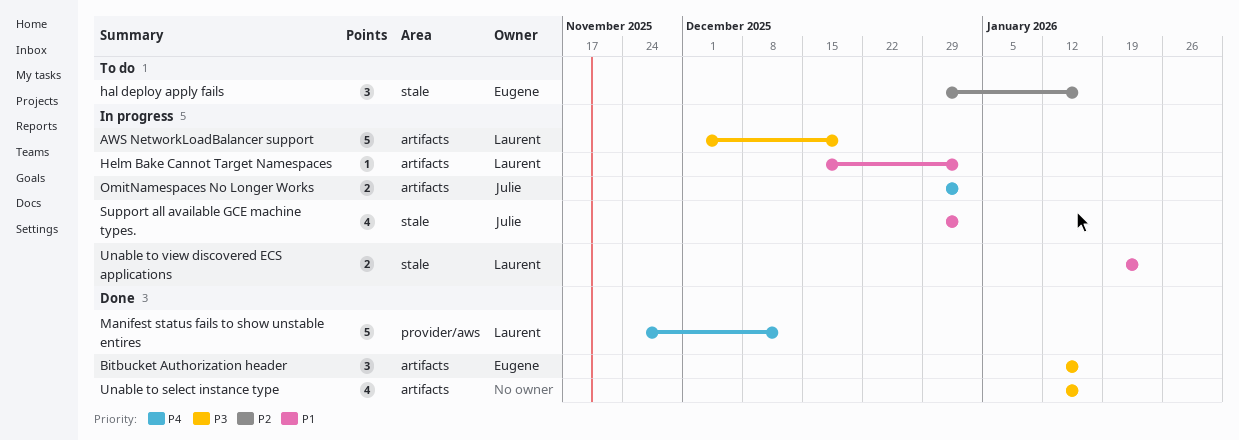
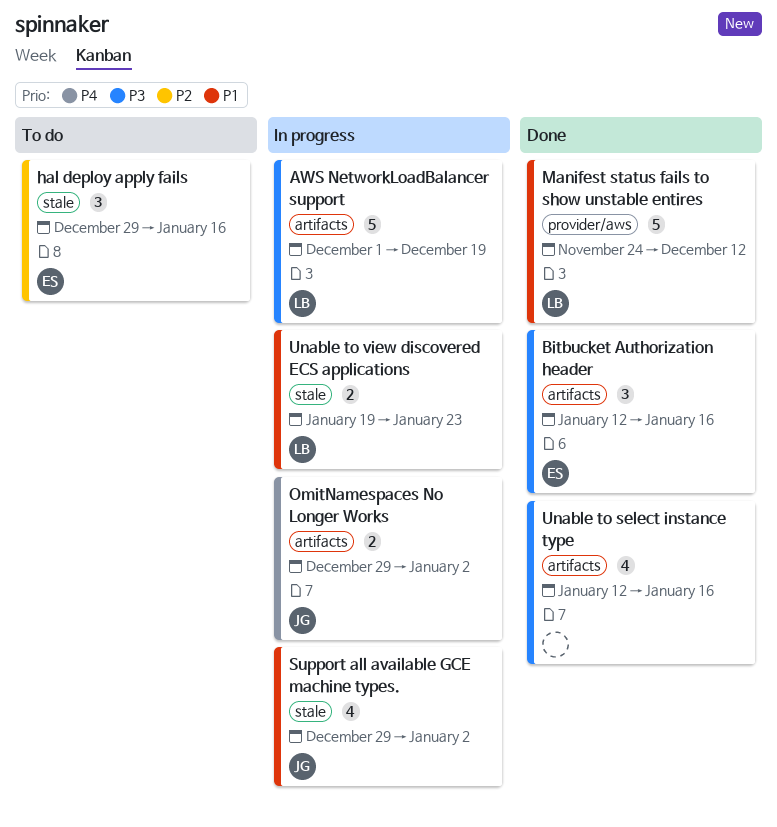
Helm Bake Cannot Target Namespaces: present -> none
Manifest status fails to show unstable entires, priority: P4 -> P1

